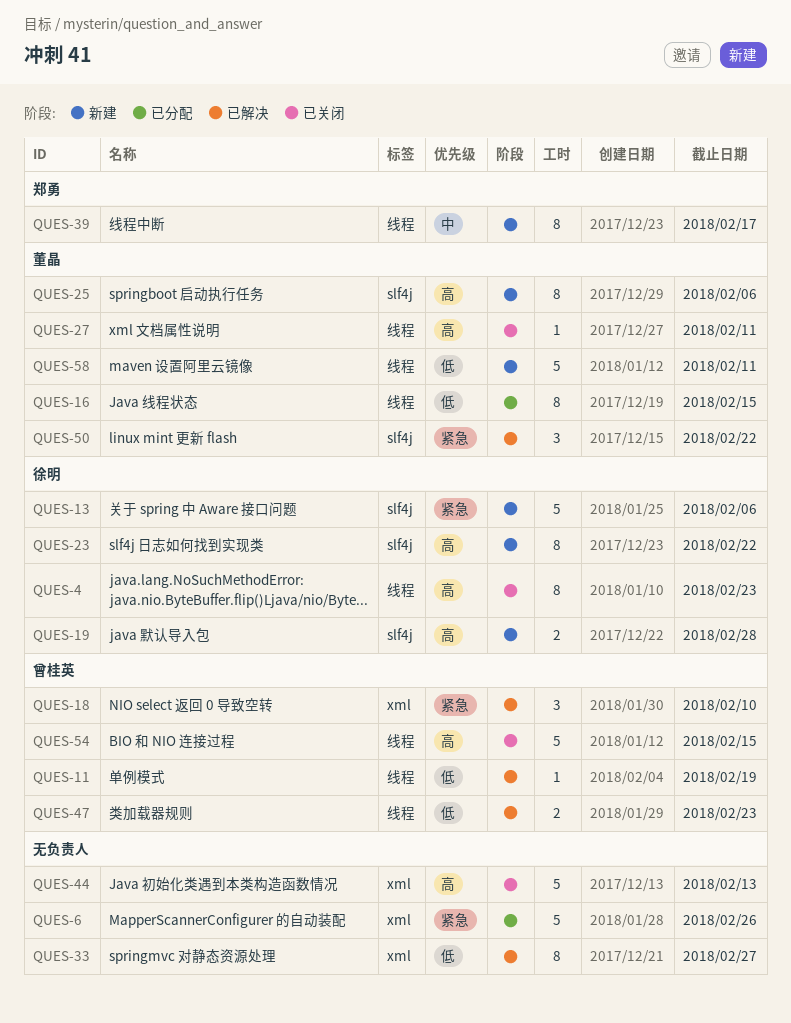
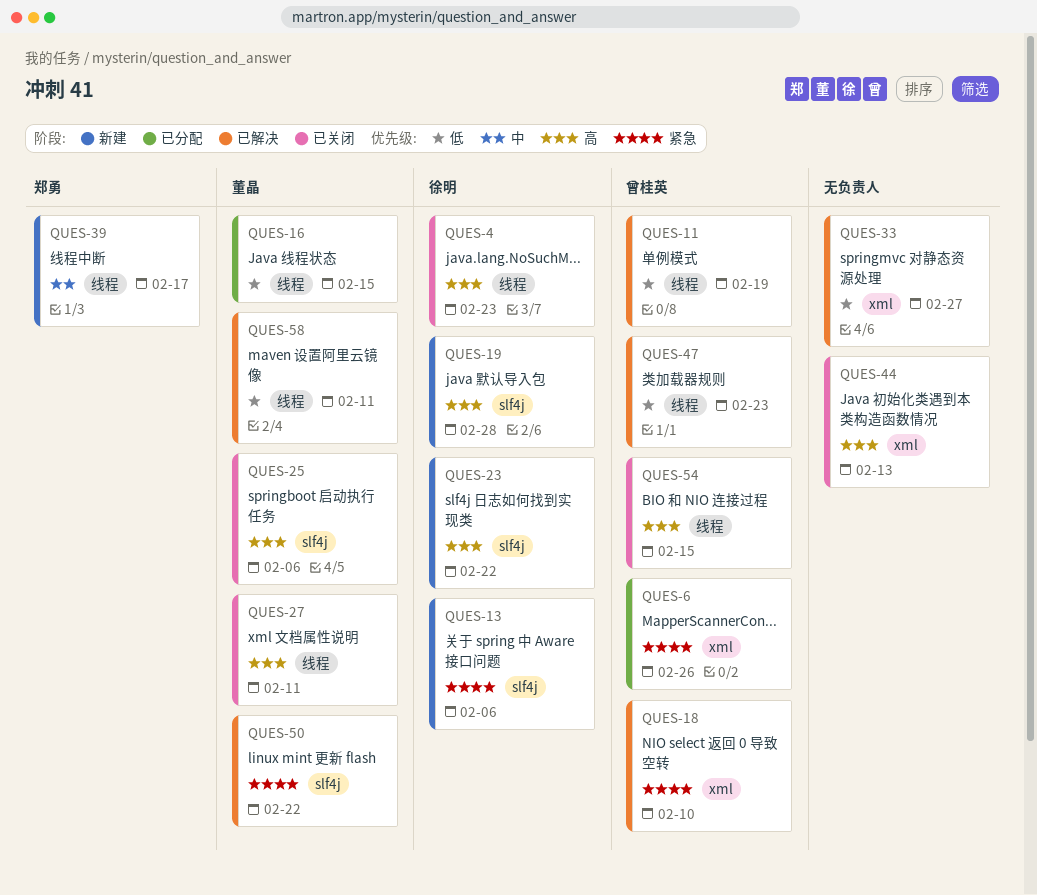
QUES-6, owner: none -> 曾桂英
QUES-25, status: 新建 -> 已关闭
QUES-58, status: 新建 -> 已解决

